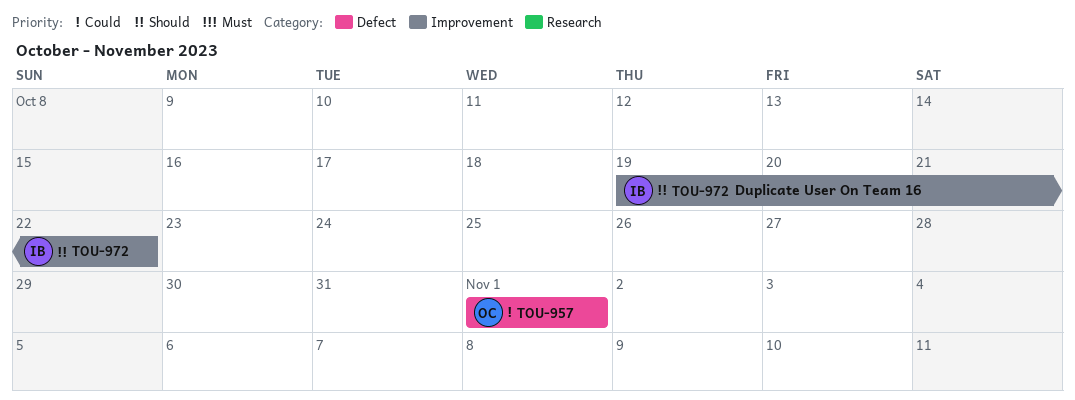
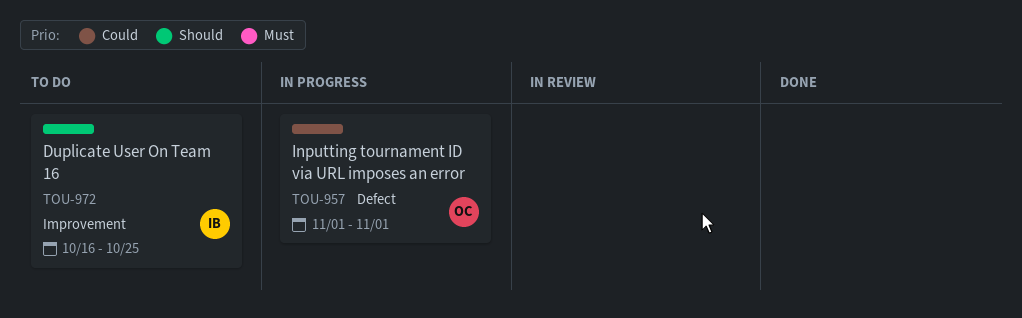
TOU-972, start: Oct 19 -> Oct 16
TOU-972, due: Oct 22 -> Oct 25

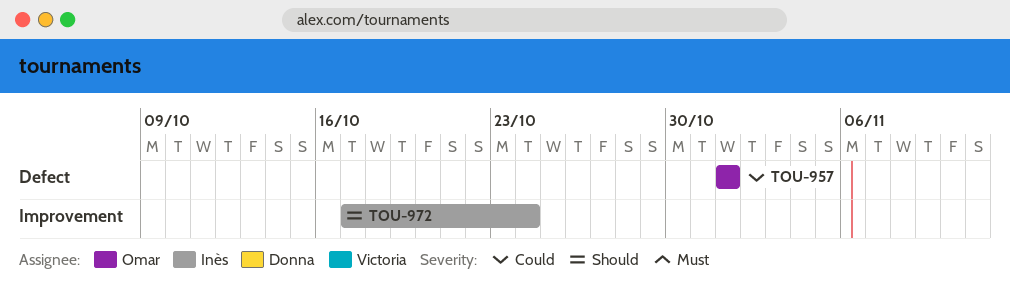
TOU-972, start: Oct 16 -> Oct 17
TOU-972, due: Oct 25 -> Oct 24

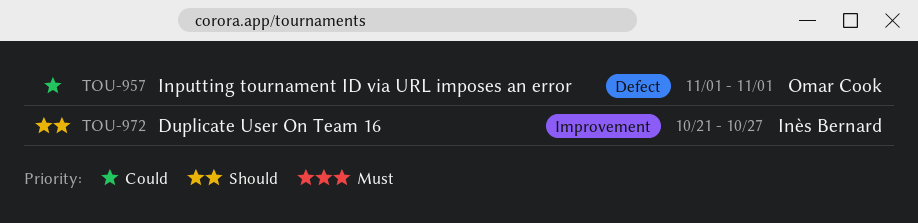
TOU-972, start: Oct 17 -> Oct 21
TOU-972, due: Oct 24 -> Oct 27

